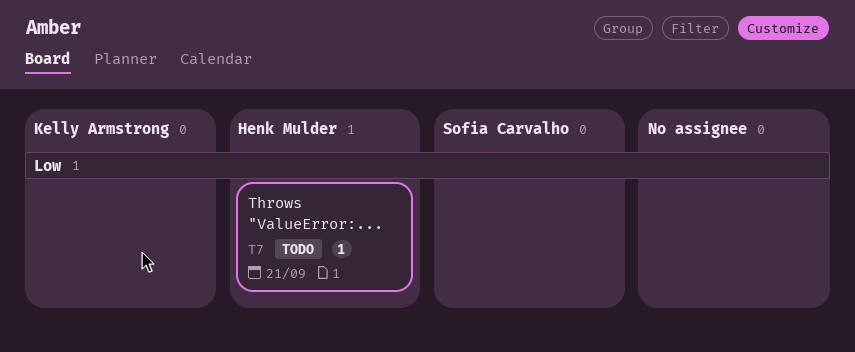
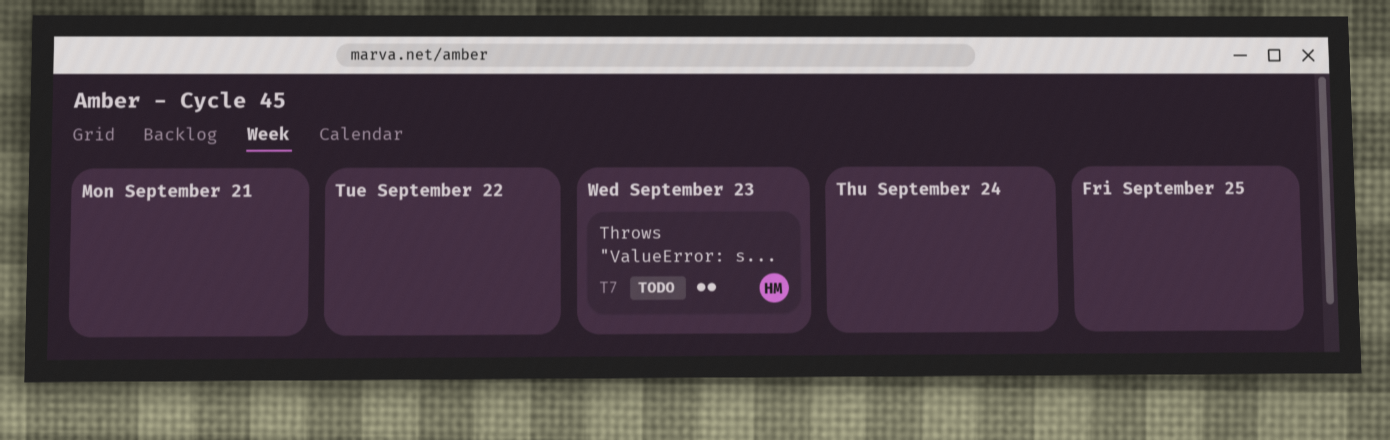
T7, estimate: 1 -> 2
T7, due: Sep 21 -> Sep 23

